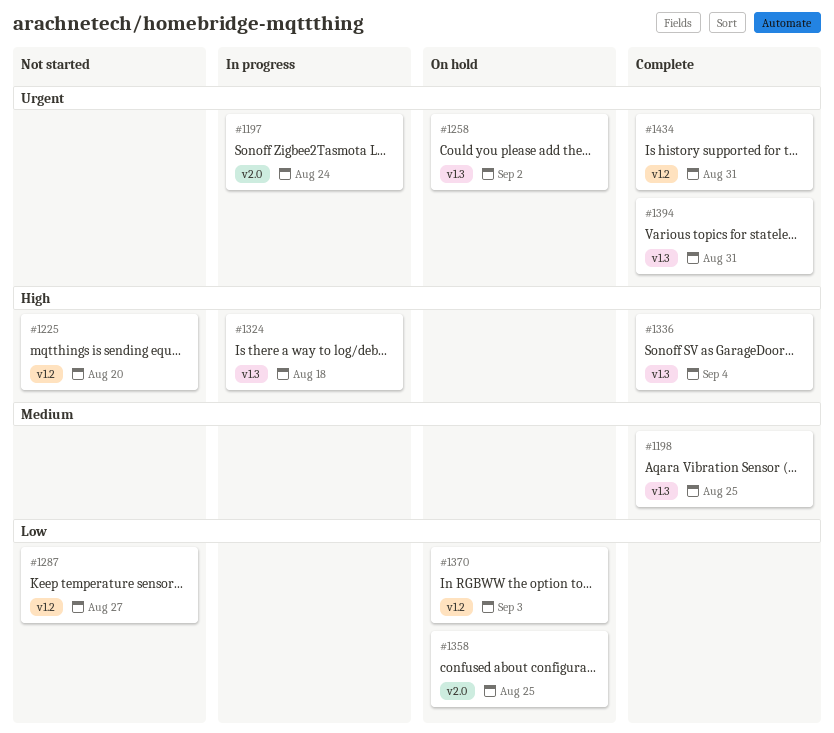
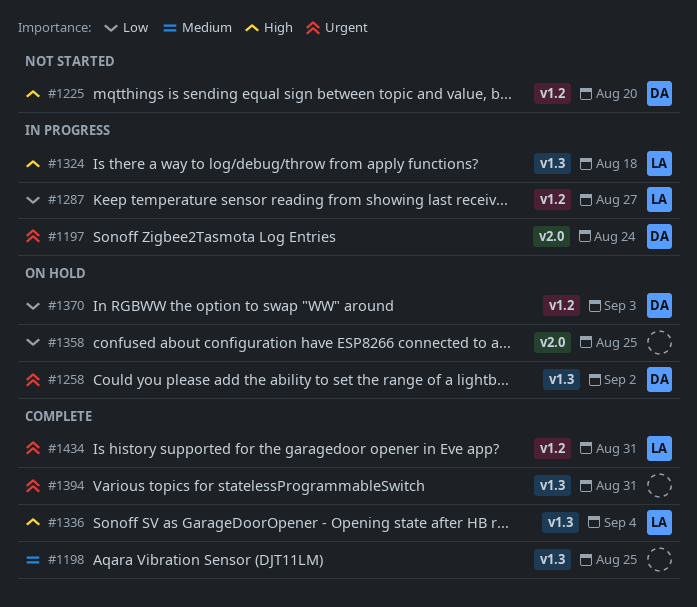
#1287, status: Not started -> In progress

